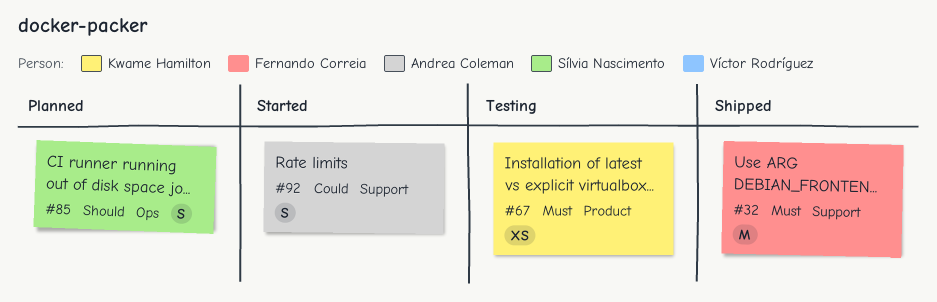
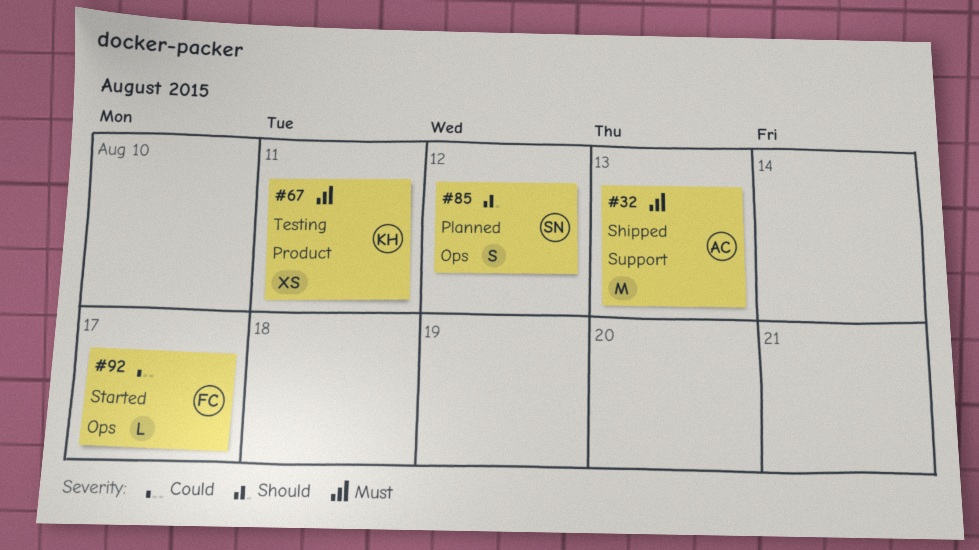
#32, owner: Fernando Correia -> Andrea Coleman
#92, owner: Andrea Coleman -> Fernando Correia
#92, label: Support -> Ops
#92, estimate: S -> L

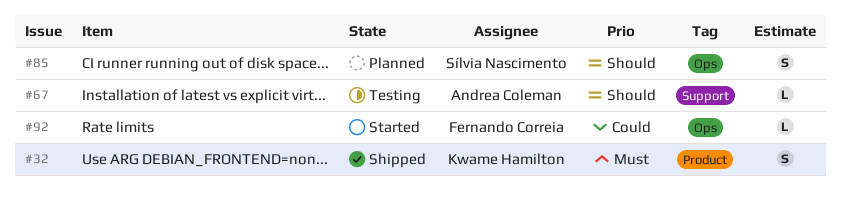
#32, owner: Andrea Coleman -> Kwame Hamilton
#32, label: Support -> Product
#32, estimate: M -> S
#67, owner: Kwame Hamilton -> Andrea Coleman
#67, priority: Must -> Should
#67, label: Product -> Support
#67, estimate: XS -> L

